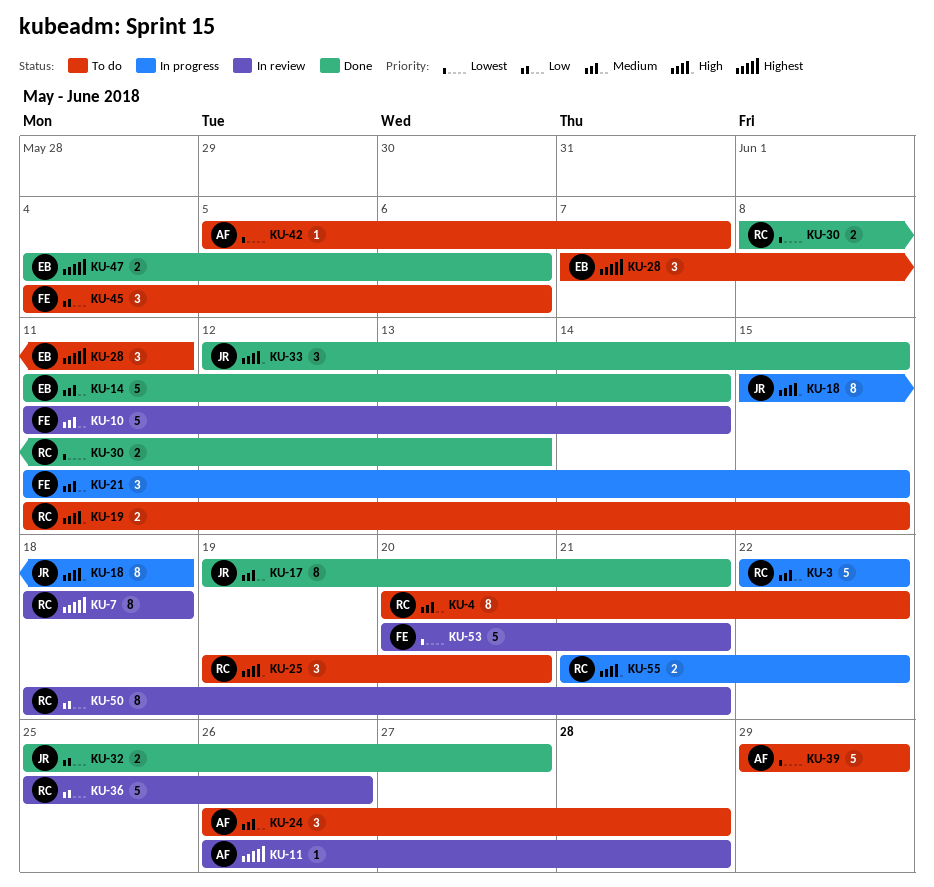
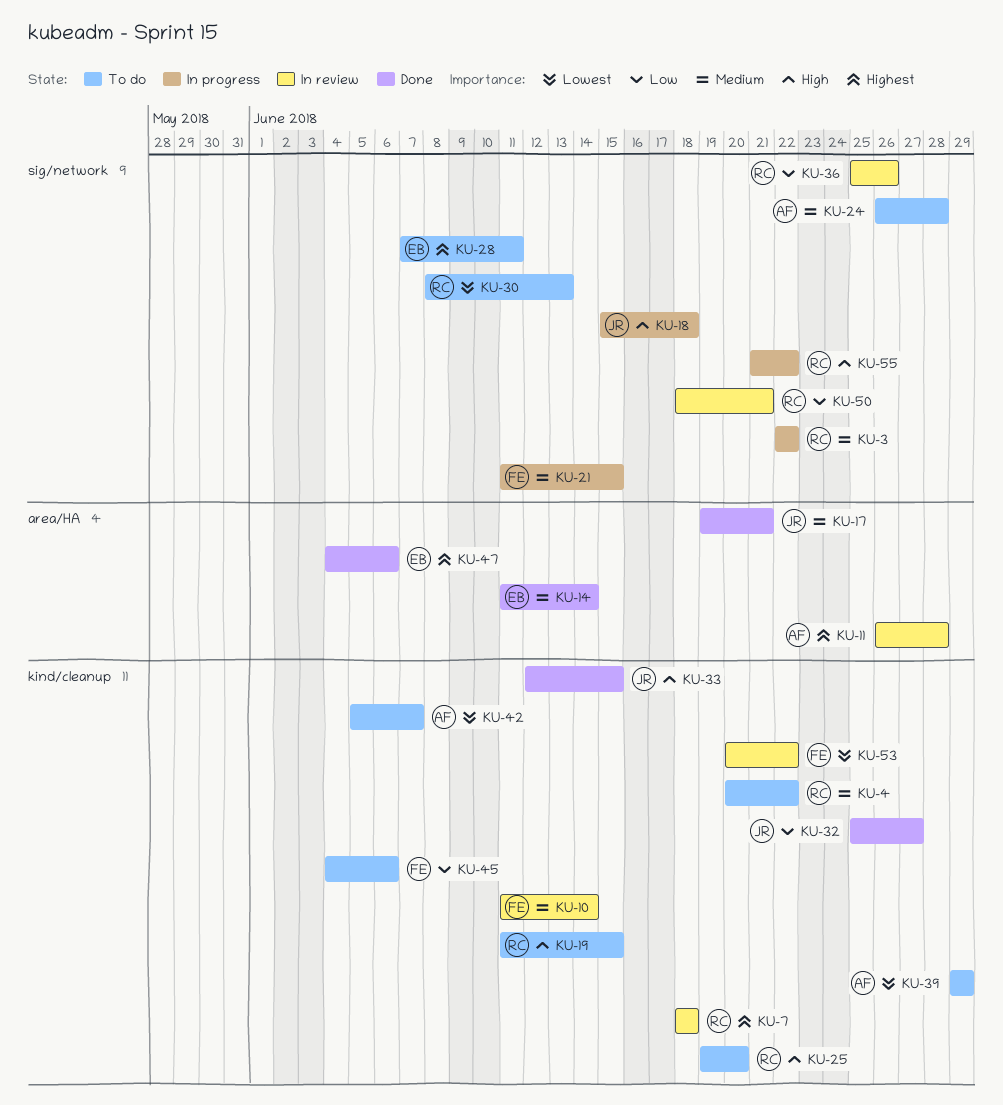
KU-30, status: Done -> To do
KU-53, due: Jun 21 -> Jun 22

